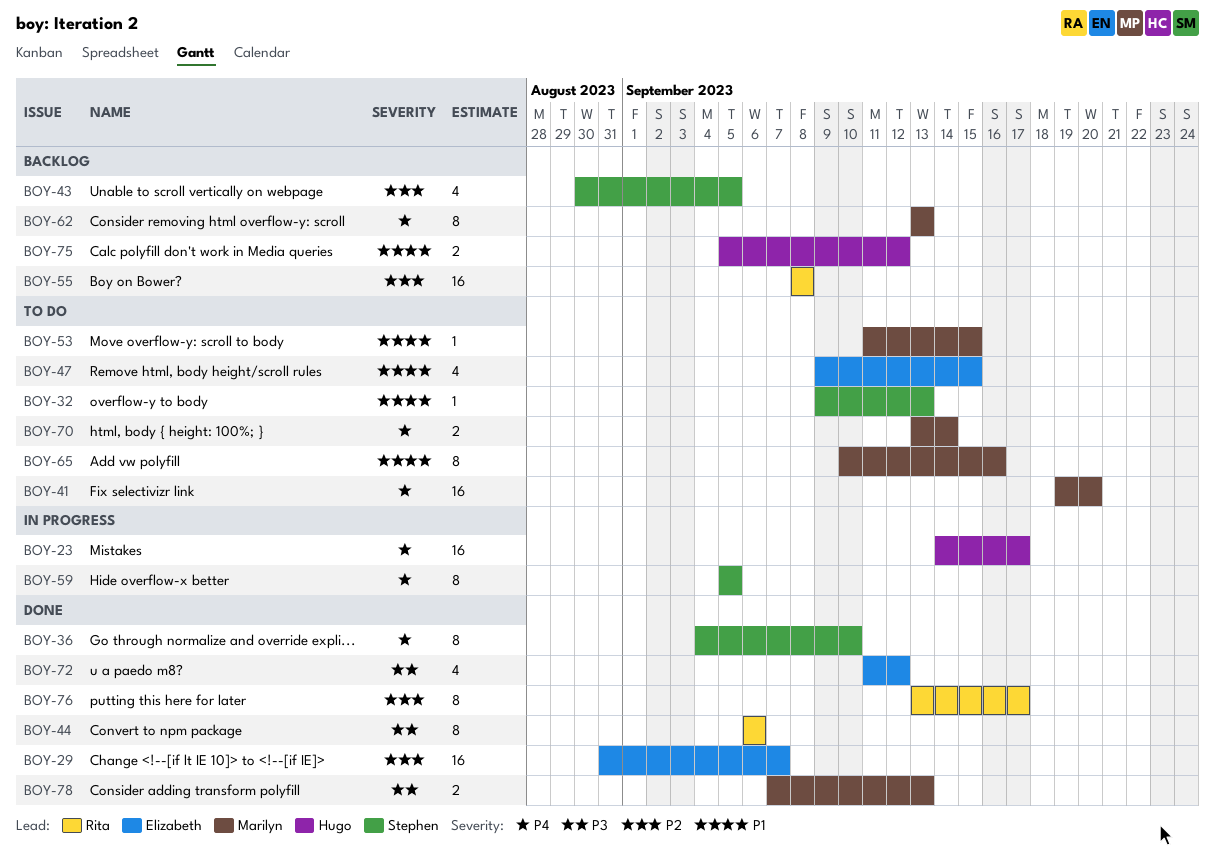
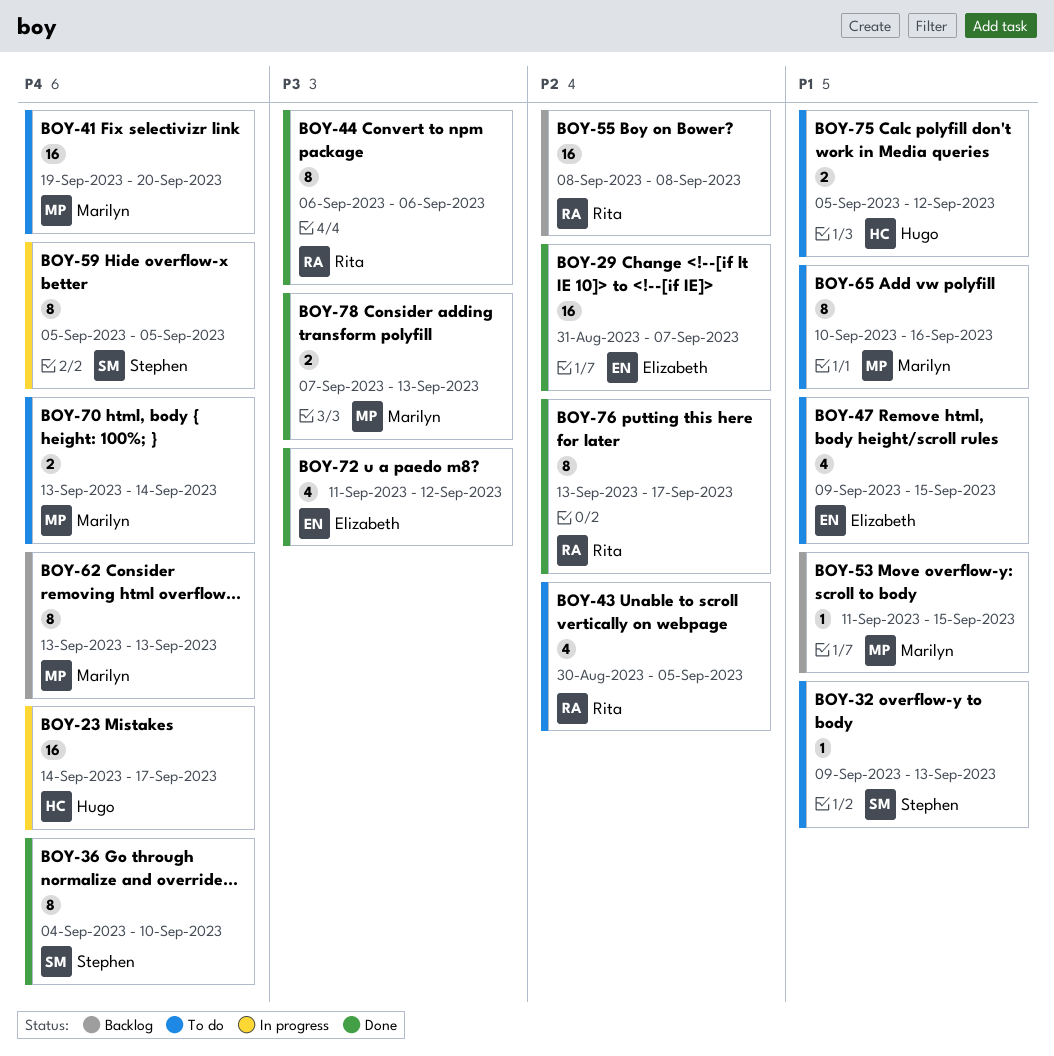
BOY-43, status: Backlog -> To do
BOY-43, owner: Stephen -> Rita
BOY-53, status: To do -> Backlog
BOY-75, status: Backlog -> To do

